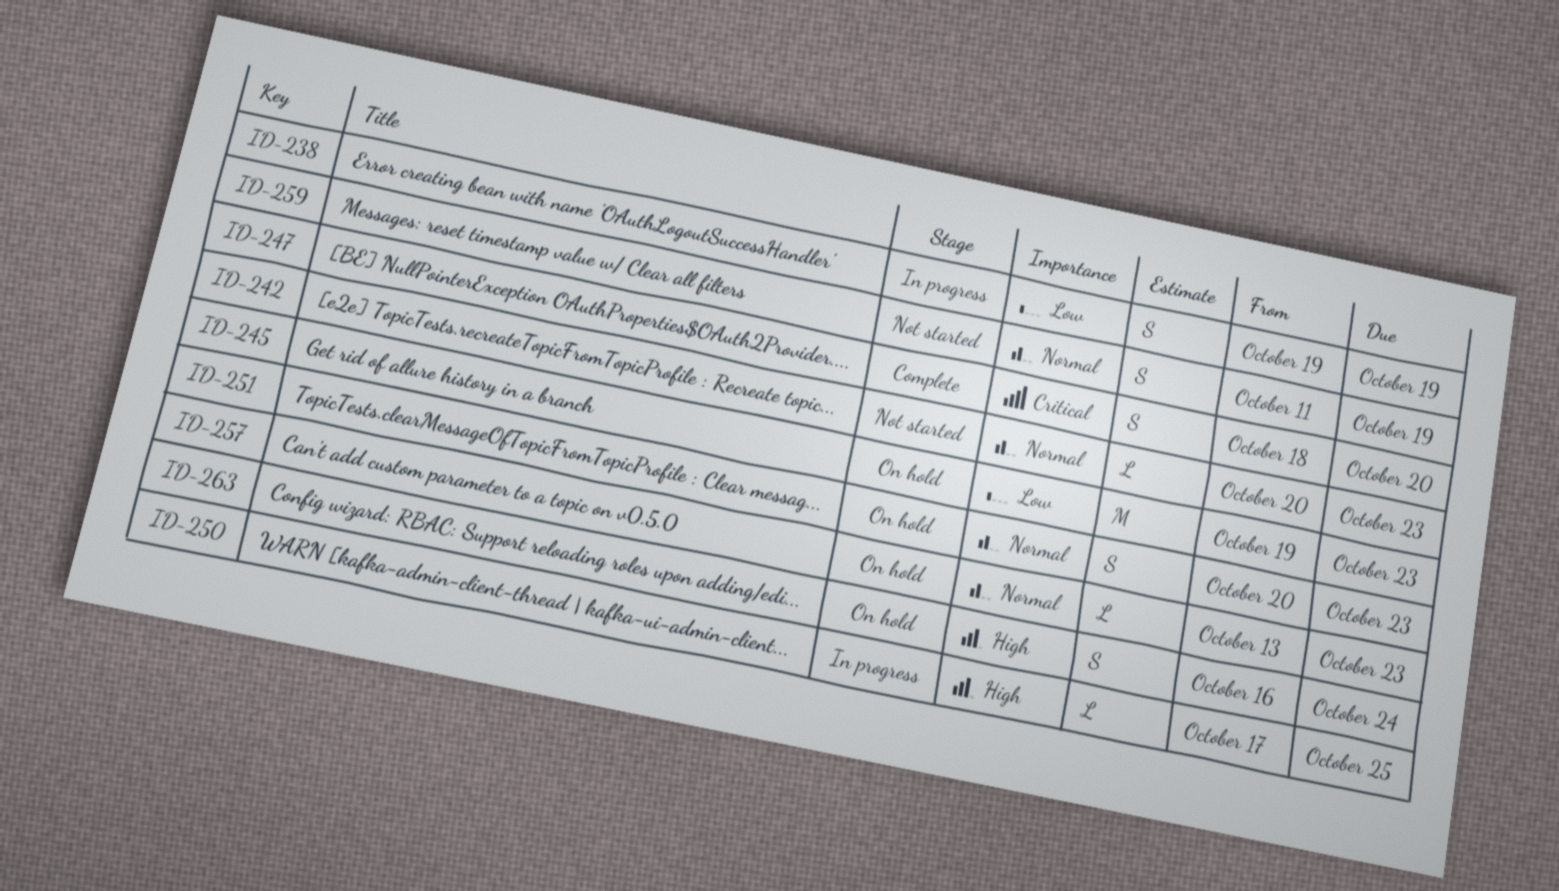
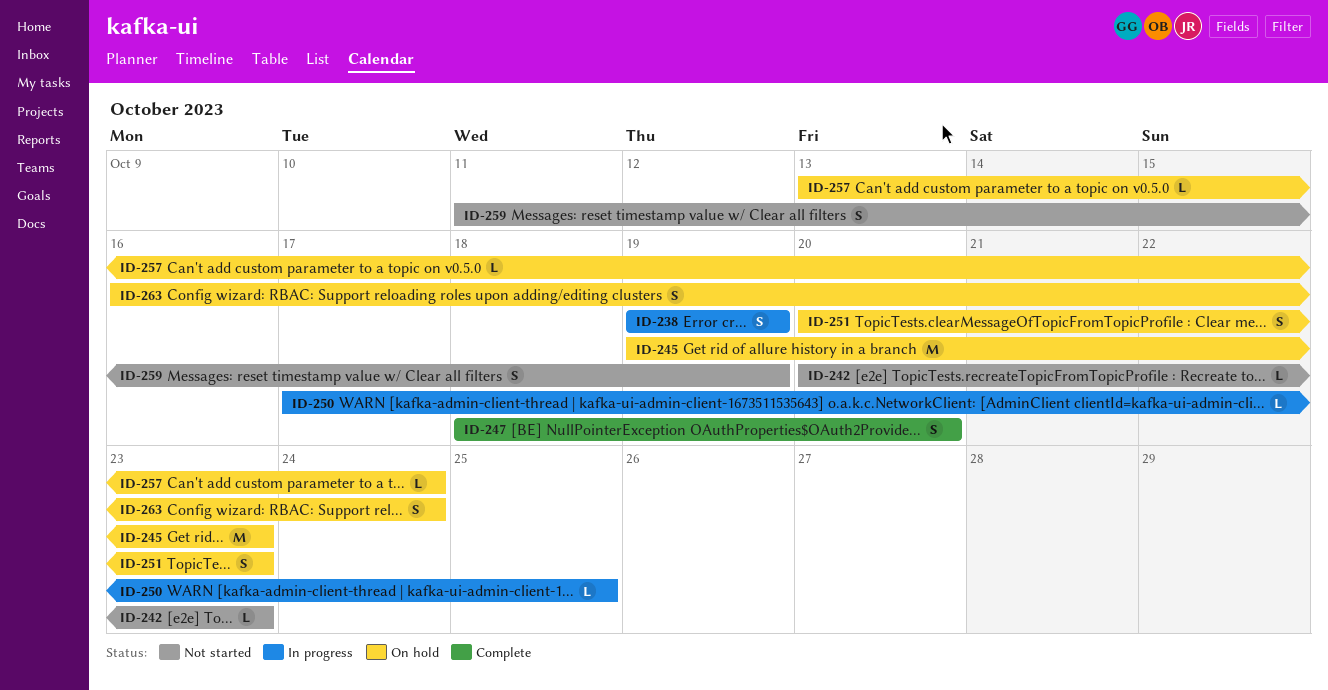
ID-257, due: Oct 23 -> Oct 24

